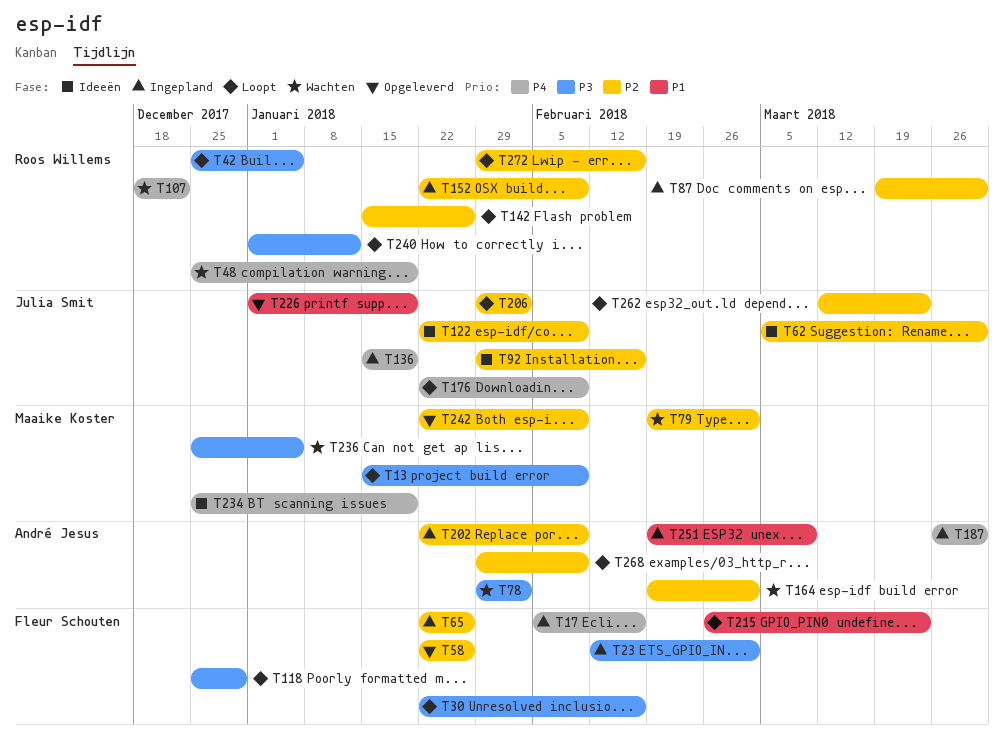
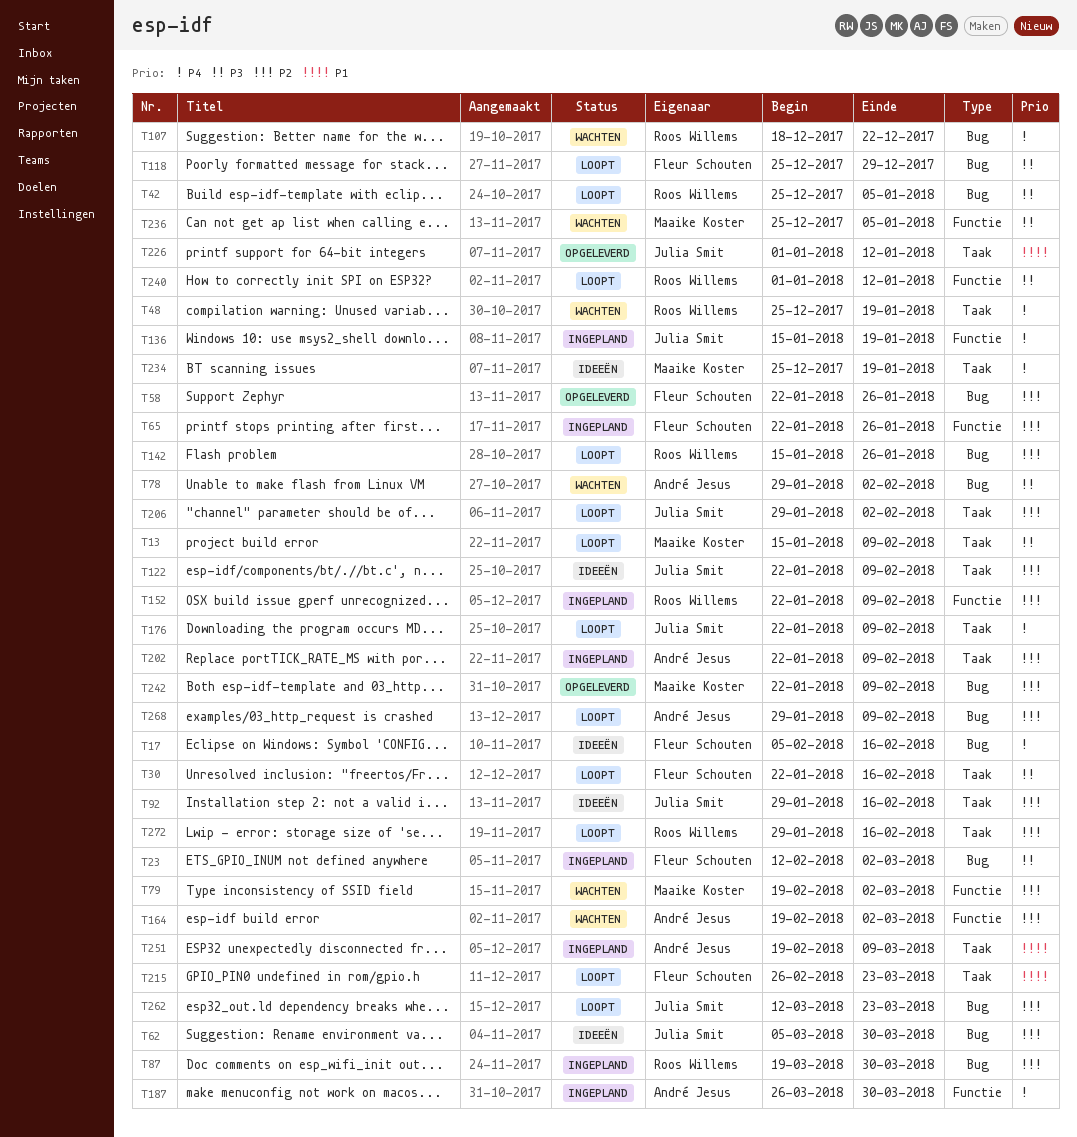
T17, status: Ingepland -> Ideeën
T226, due: Jan 19 -> Jan 12

